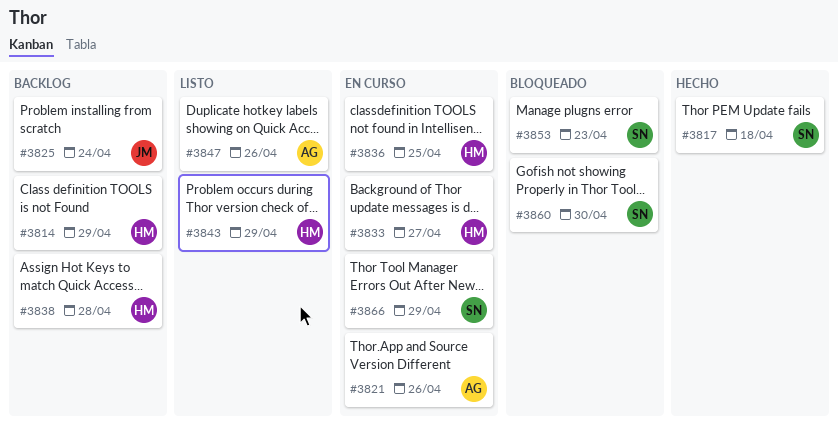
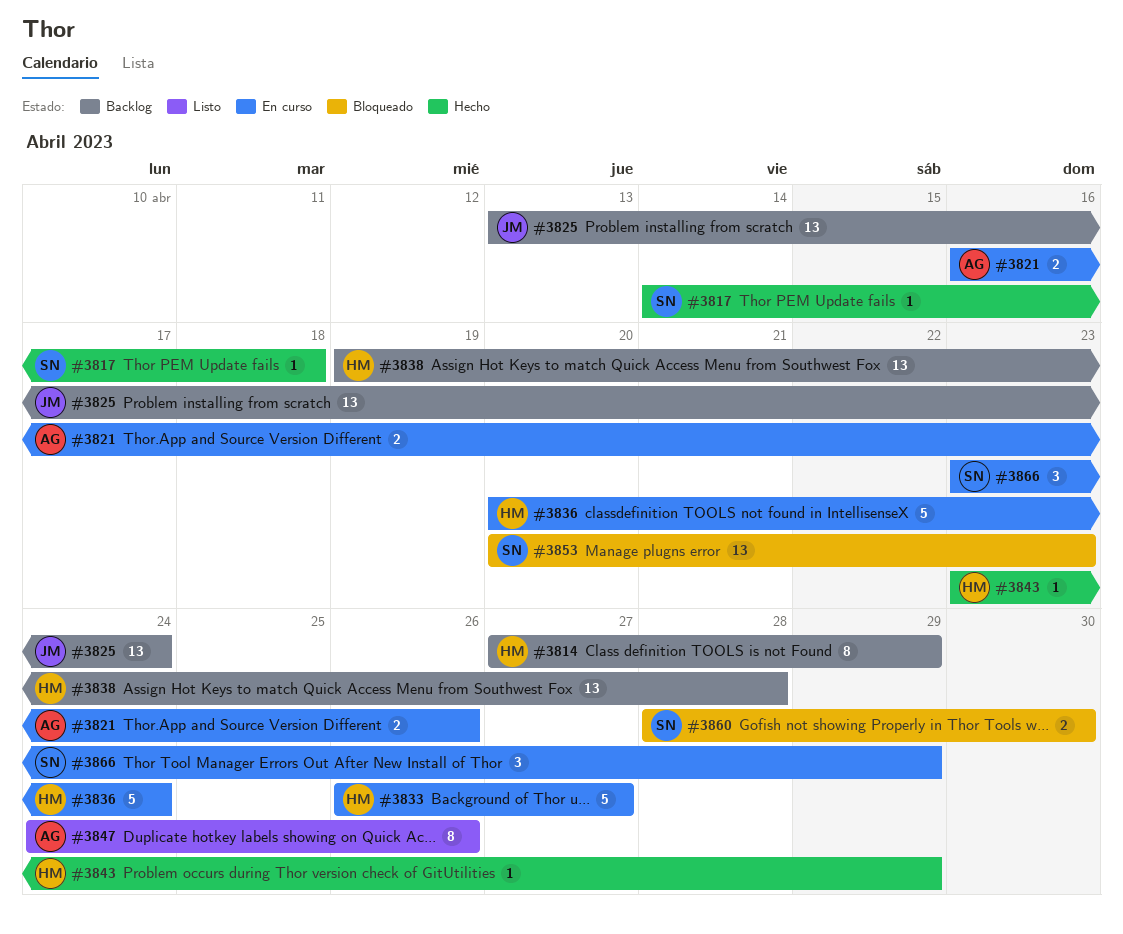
#3836, due: Apr 25 -> Apr 24
#3843, status: Listo -> Hecho

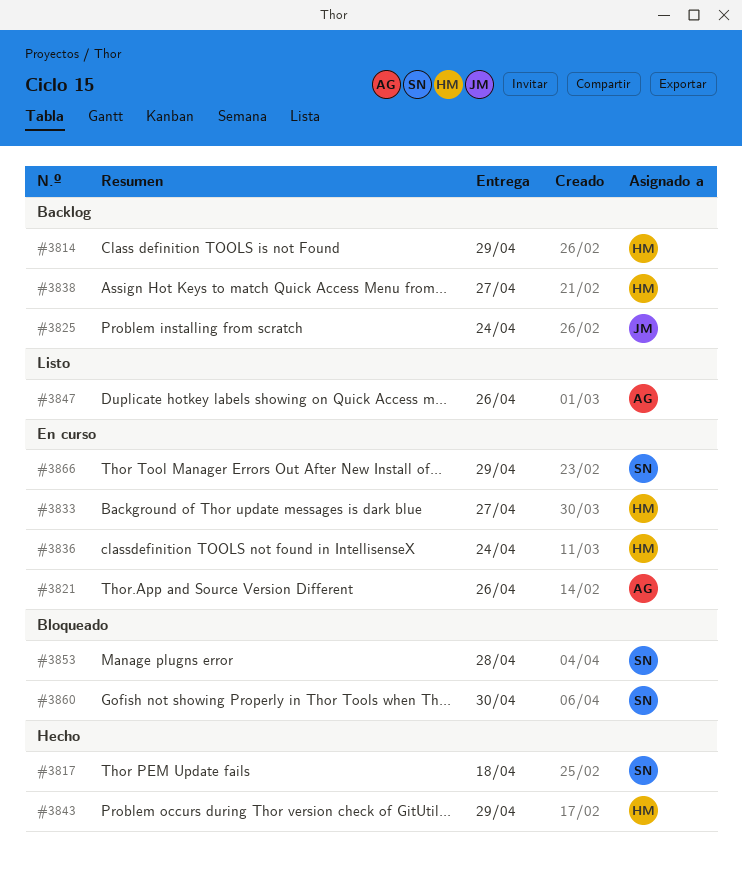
#3838, due: Apr 28 -> Apr 27
#3853, due: Apr 23 -> Apr 28

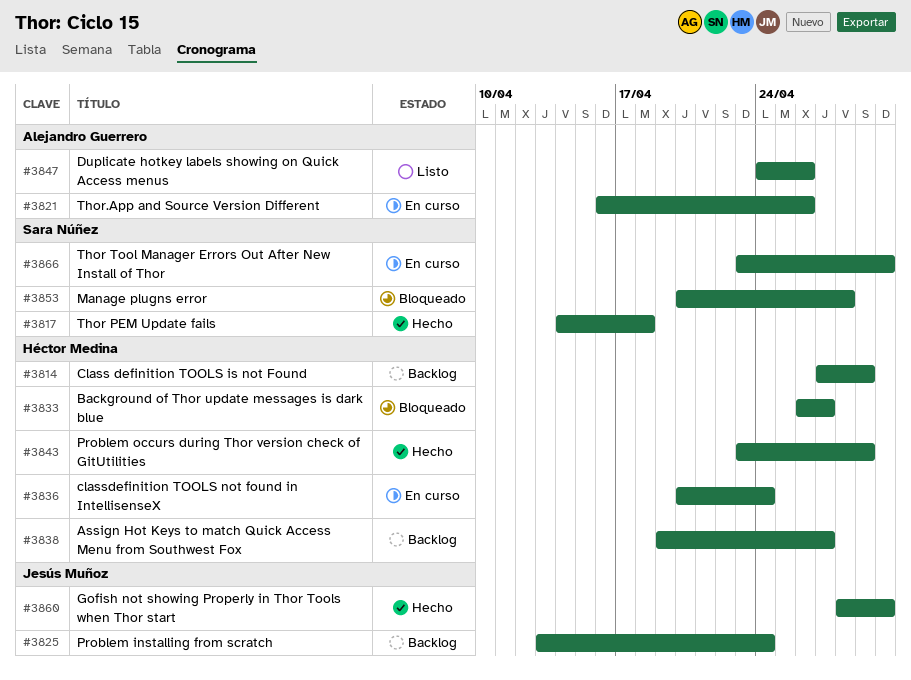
#3833, status: En curso -> Bloqueado
#3860, status: Bloqueado -> Hecho
#3860, owner: Sara Núñez -> Jesús Muñoz
#3866, due: Apr 29 -> Apr 30

